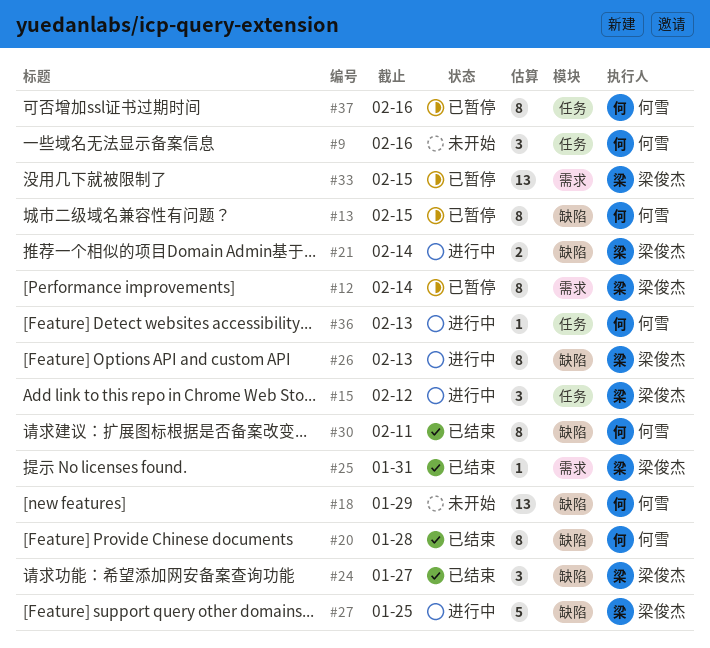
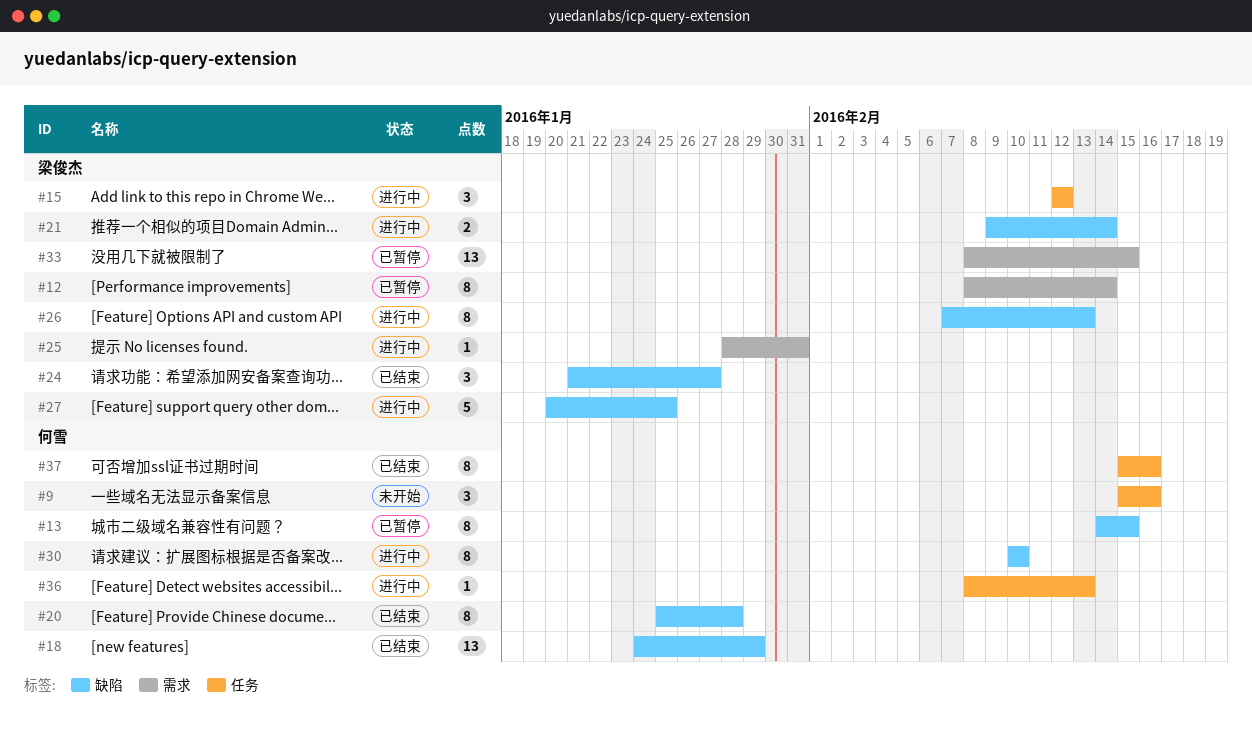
#18, status: 未开始 -> 已结束
#25, status: 已结束 -> 进行中
#30, status: 已结束 -> 进行中
#30, due: Feb 11 -> Feb 10
#37, status: 已暂停 -> 已结束

